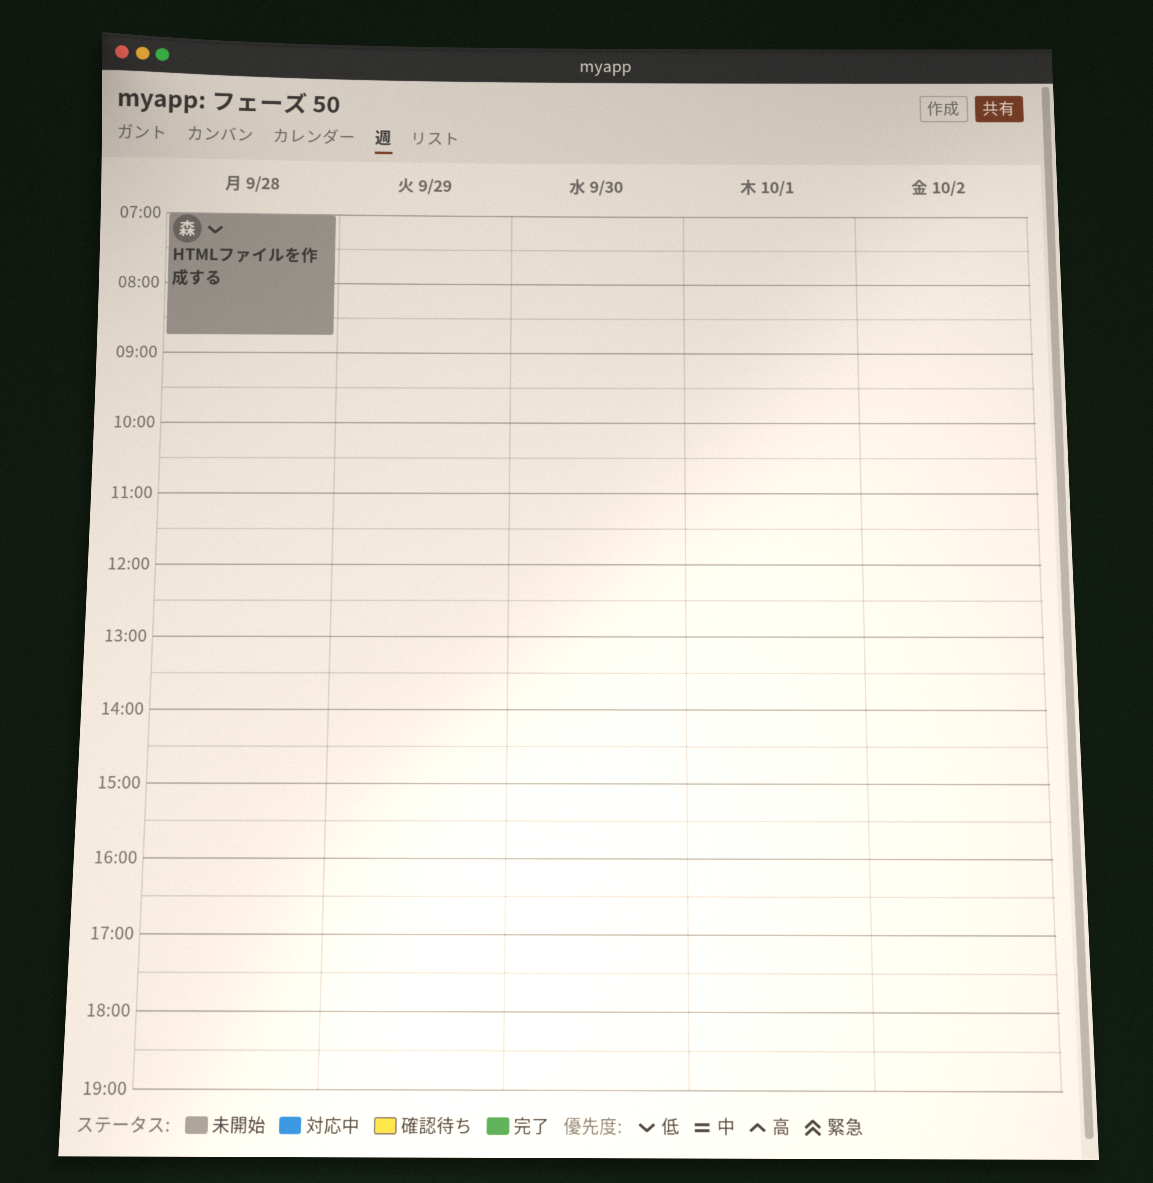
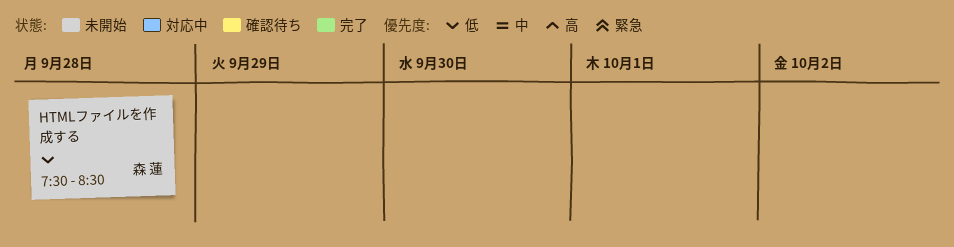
HTMLファイルを作成する, begins: 07:00 -> 07:30
HTMLファイルを作成する, ends: 08:45 -> 08:30

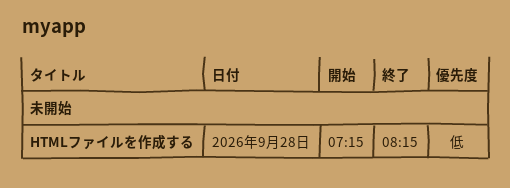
HTMLファイルを作成する, begins: 07:30 -> 07:15
HTMLファイルを作成する, ends: 08:30 -> 08:15

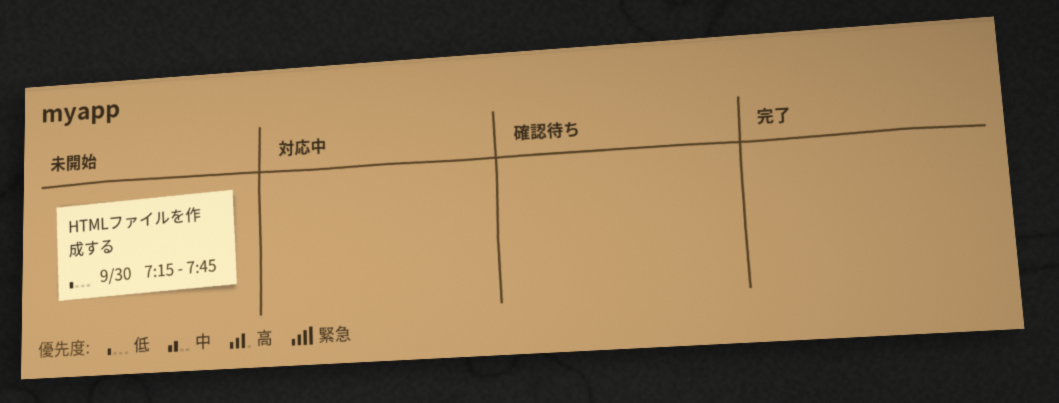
HTMLファイルを作成する, day: Sep 28 -> Sep 30
HTMLファイルを作成する, ends: 08:15 -> 07:45

